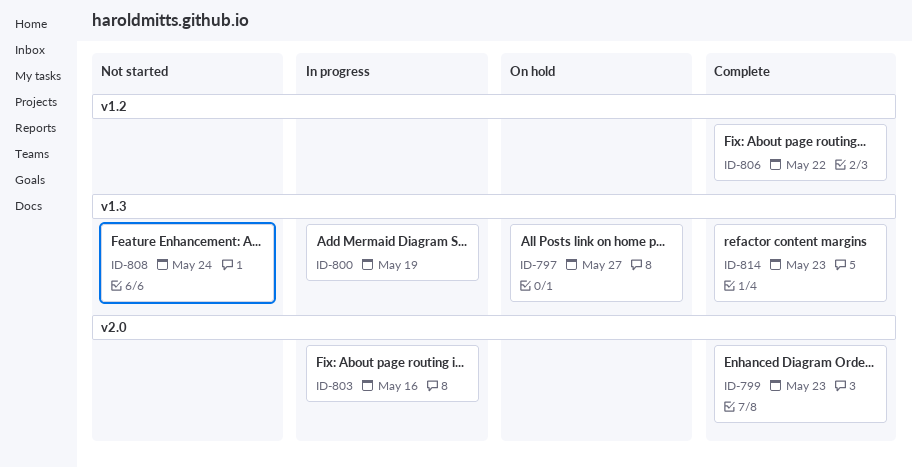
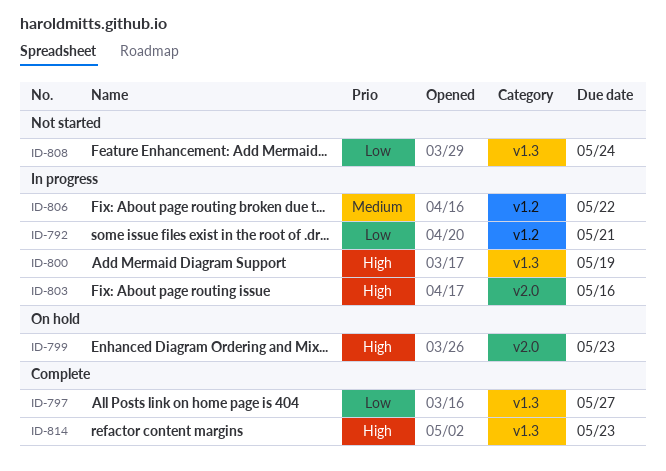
ID-792: none -> present
ID-797, status: On hold -> Complete
ID-799, status: Complete -> On hold
ID-806, status: Complete -> In progress

